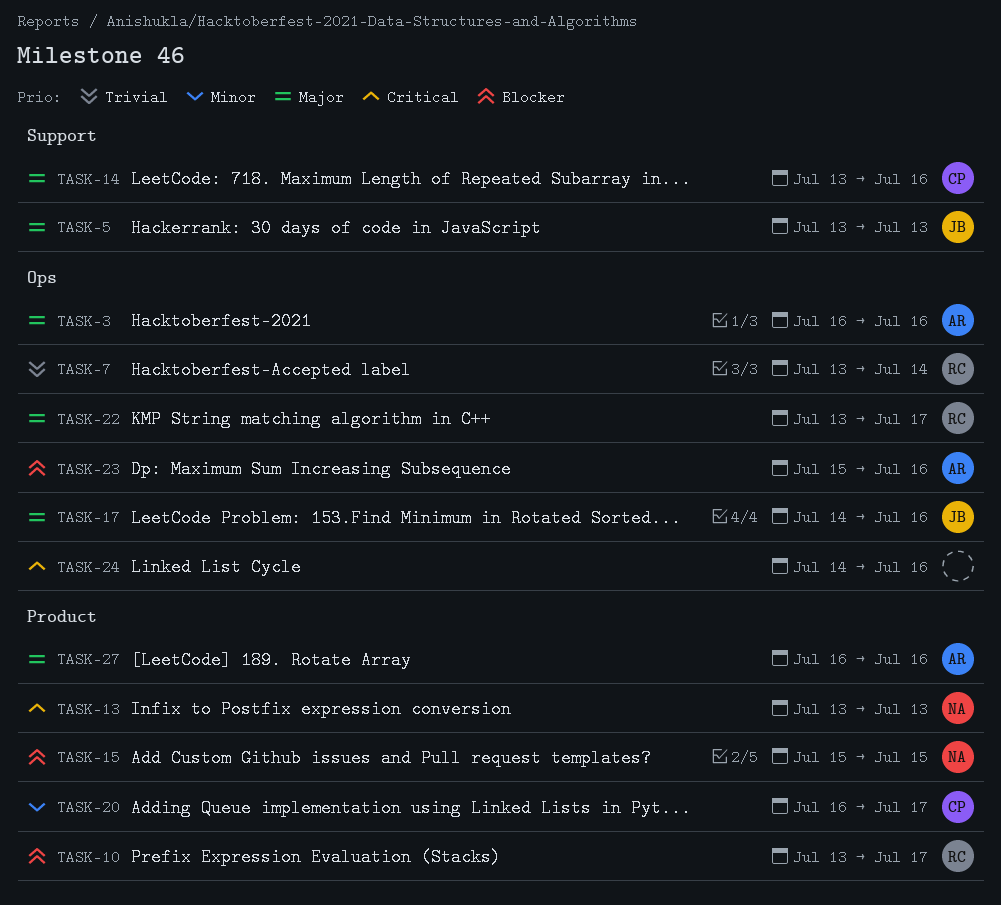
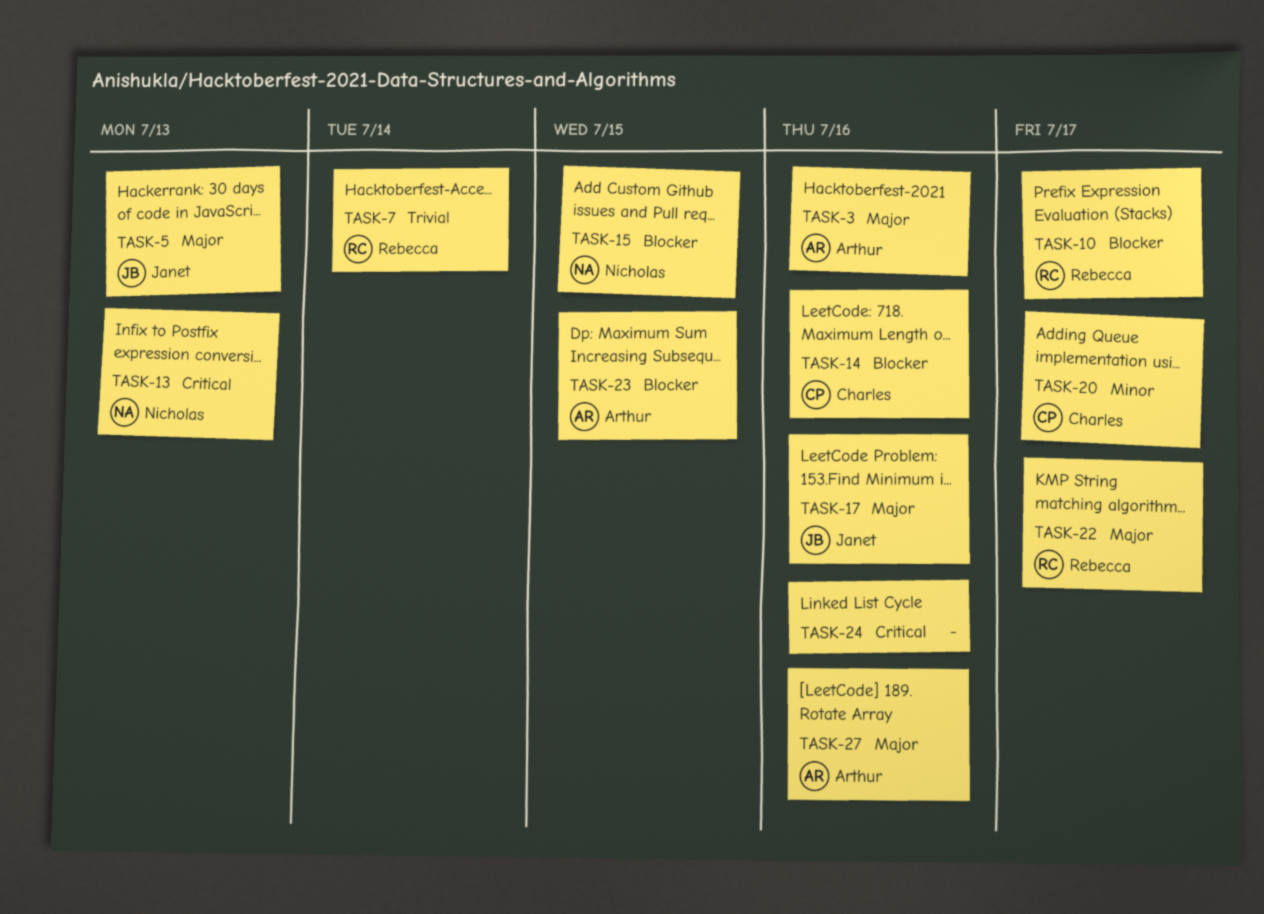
TASK-14, priority: Major -> Blocker
TASK-23, due: Jul 16 -> Jul 15

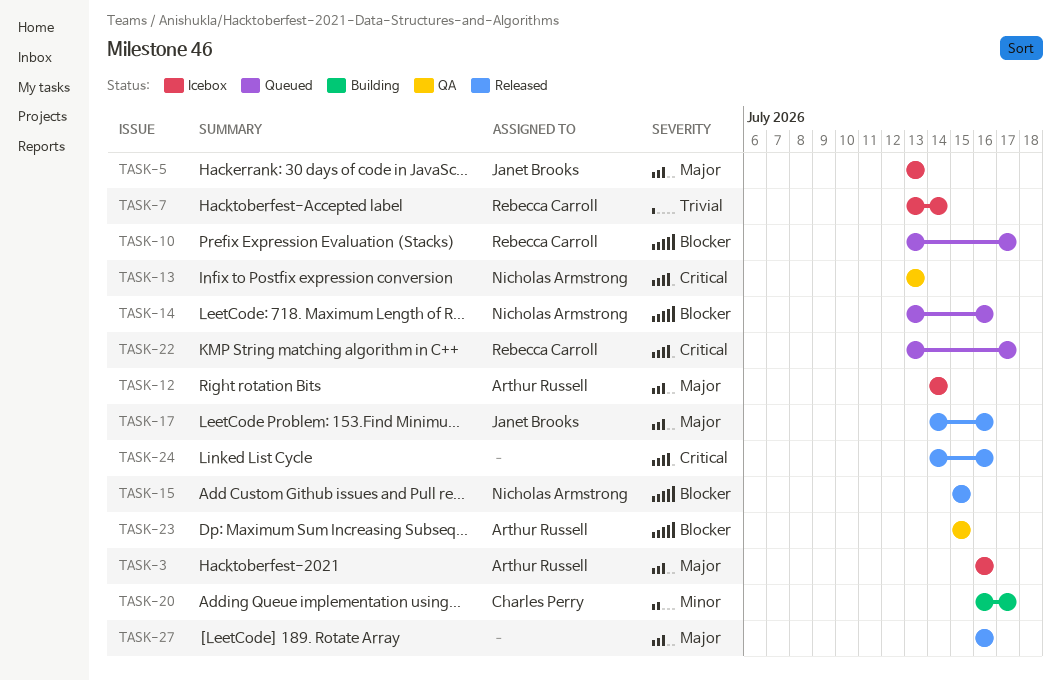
TASK-12: none -> present
TASK-14, owner: Charles Perry -> Nicholas Armstrong
TASK-22, priority: Major -> Critical
TASK-27, owner: Arthur Russell -> none

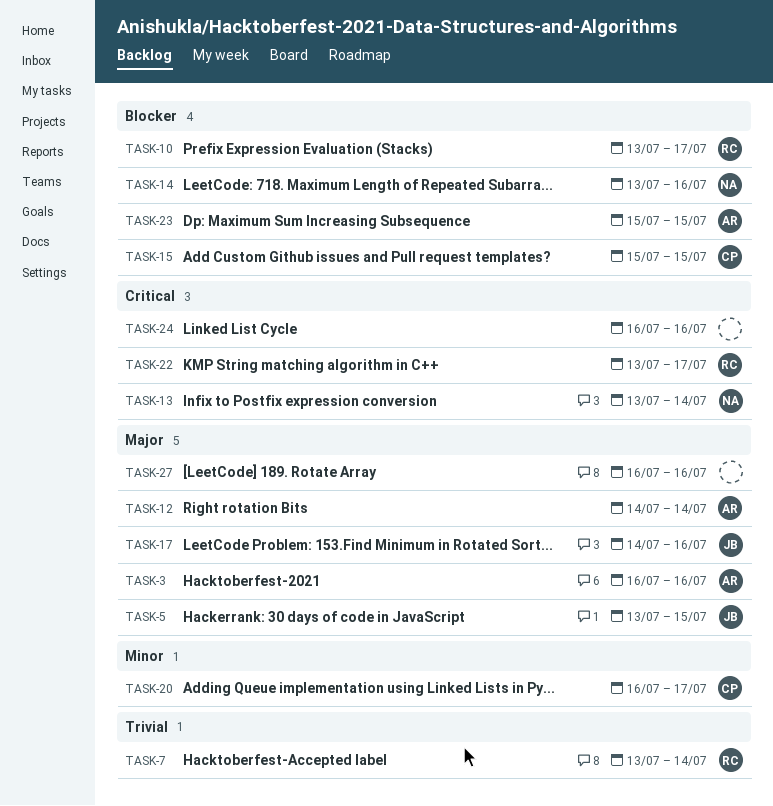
TASK-5, due: Jul 13 -> Jul 15
TASK-13, due: Jul 13 -> Jul 14
TASK-15, owner: Nicholas Armstrong -> Charles Perry
TASK-24, start: Jul 14 -> Jul 16

